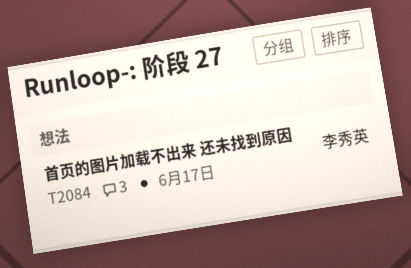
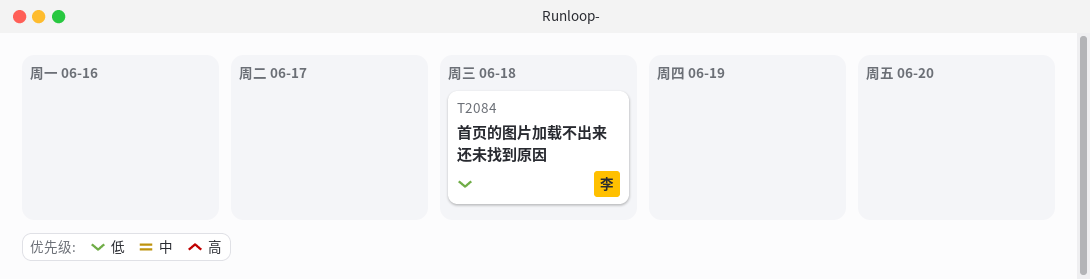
T2084, due: Jun 17 -> Jun 18

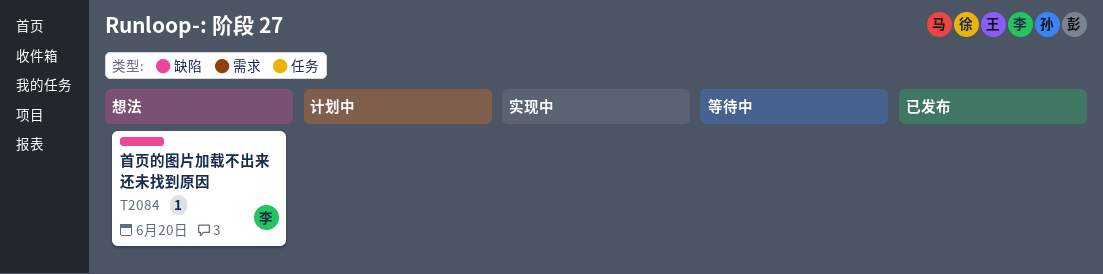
T2084, due: Jun 18 -> Jun 20

